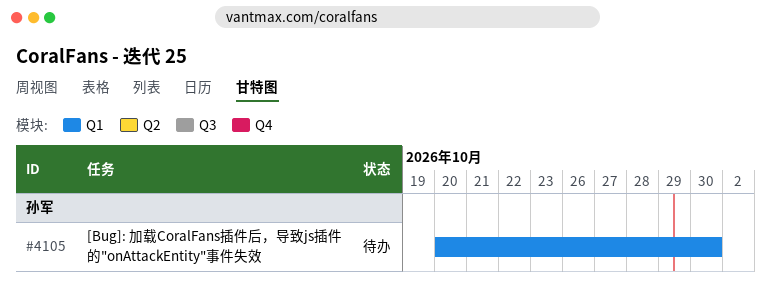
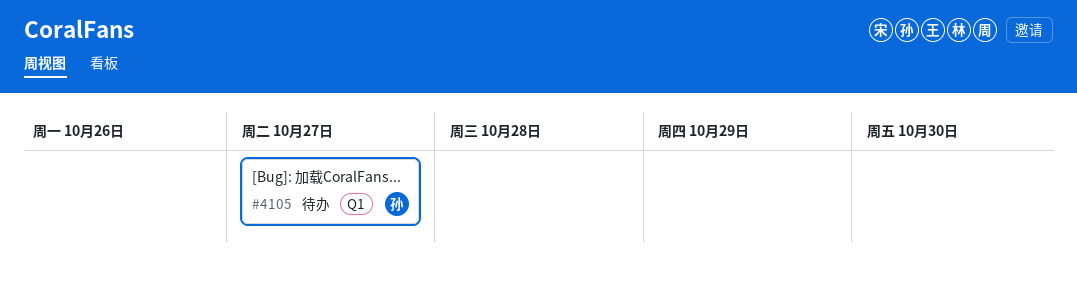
#4105, due: Oct 30 -> Oct 27

